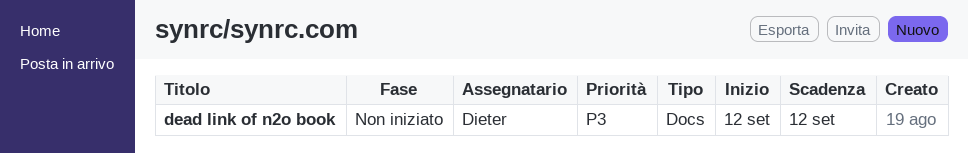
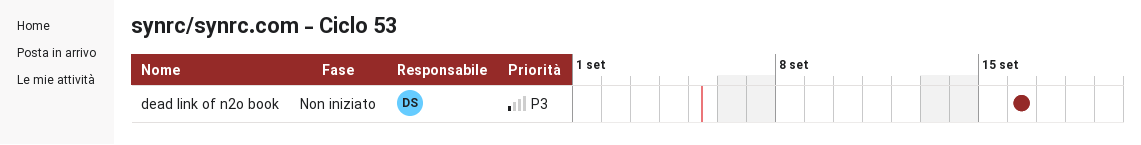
dead link of n2o book, start: Sep 12 -> Sep 16
dead link of n2o book, due: Sep 12 -> Sep 16

